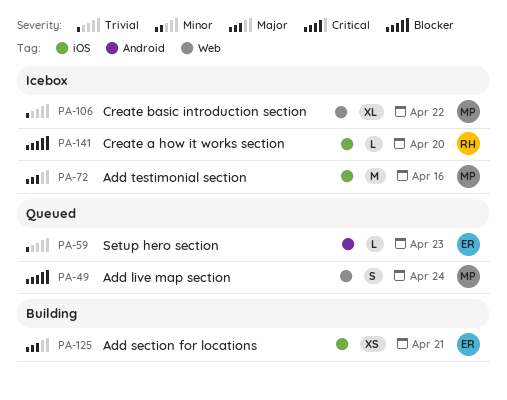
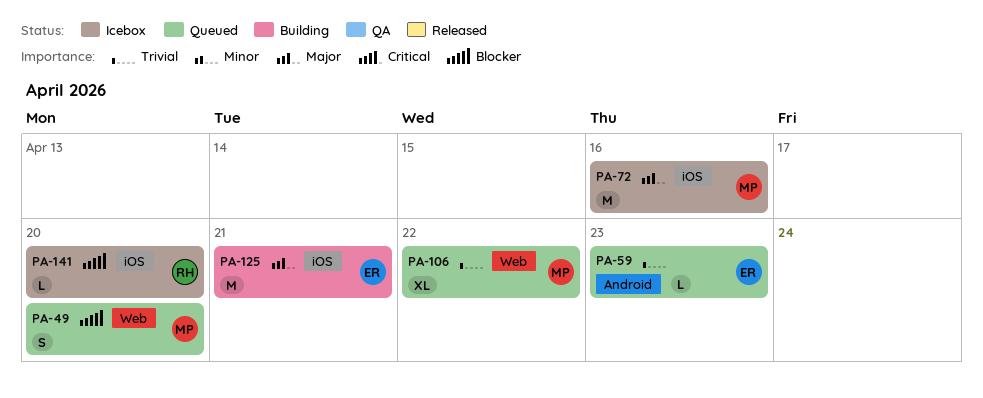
PA-49, due: Apr 24 -> Apr 20
PA-106, status: Icebox -> Queued
PA-125, estimate: XS -> M

